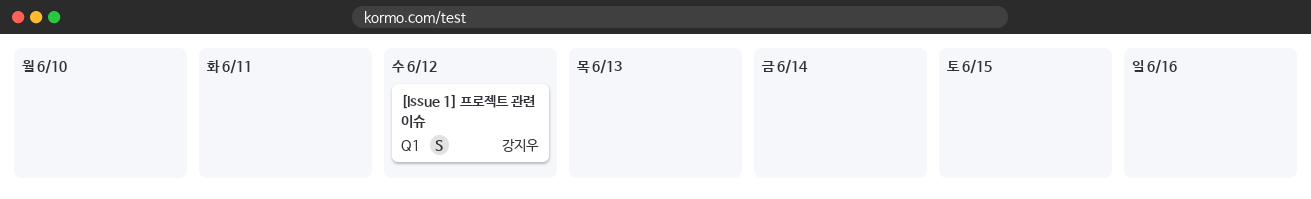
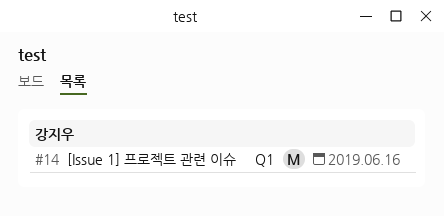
[Issue 1] 프로젝트 관련 이슈, estimate: S -> M
[Issue 1] 프로젝트 관련 이슈, due: Jun 12 -> Jun 16

